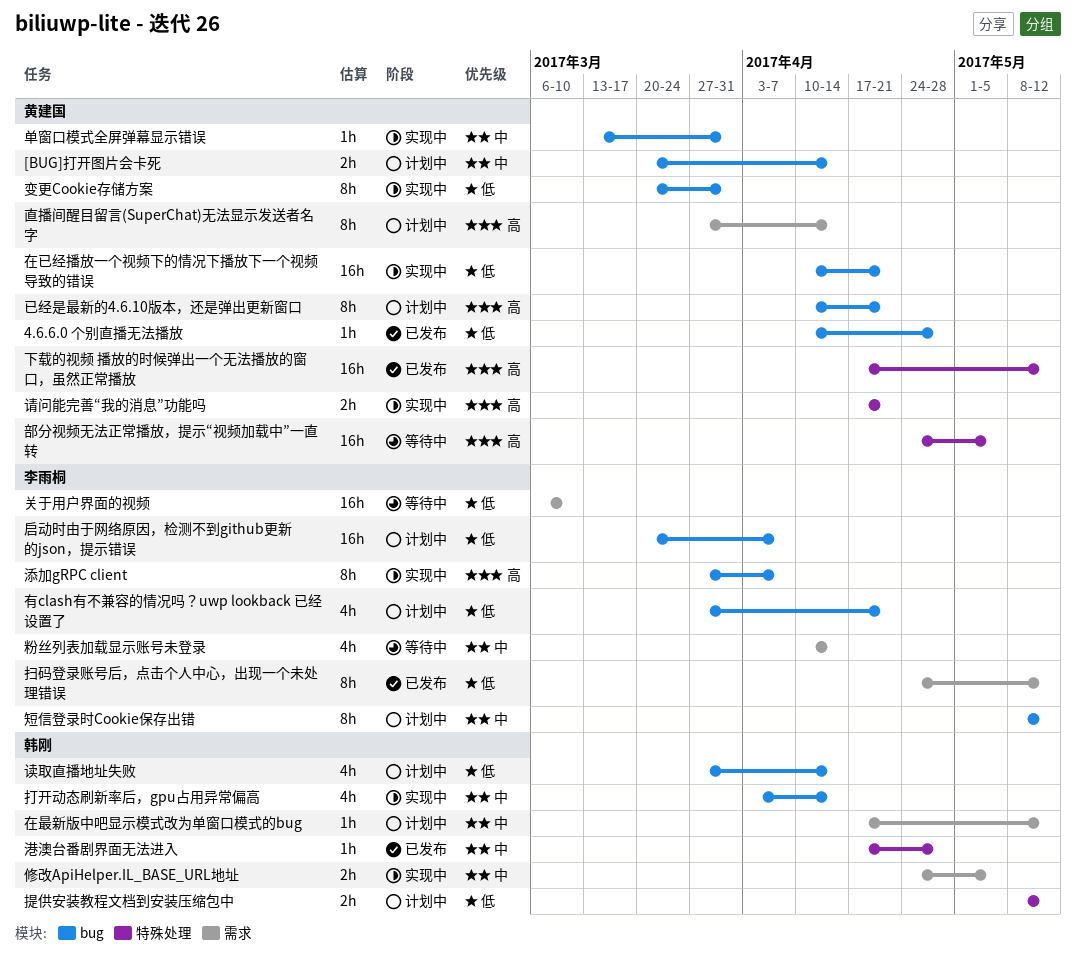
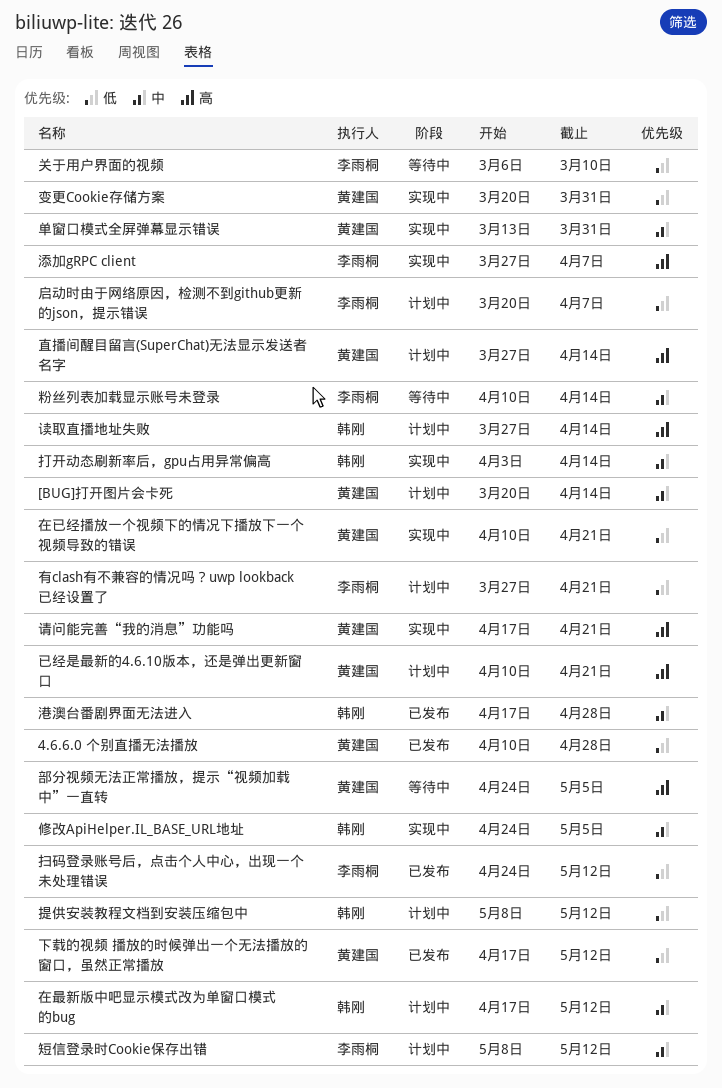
下载的视频 播放的时候弹出一个无法播放的窗口，虽然正常播放, priority: 高 -> 低
读取直播地址失败, priority: 低 -> 高

